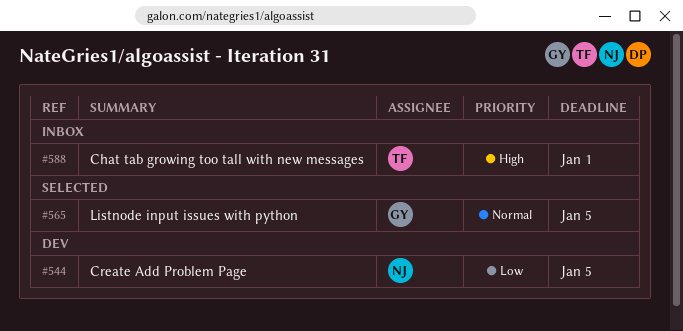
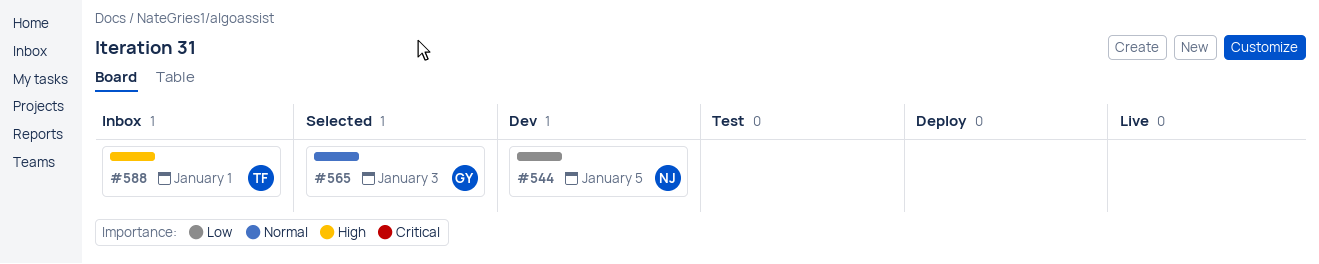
#565, due: Jan 5 -> Jan 3

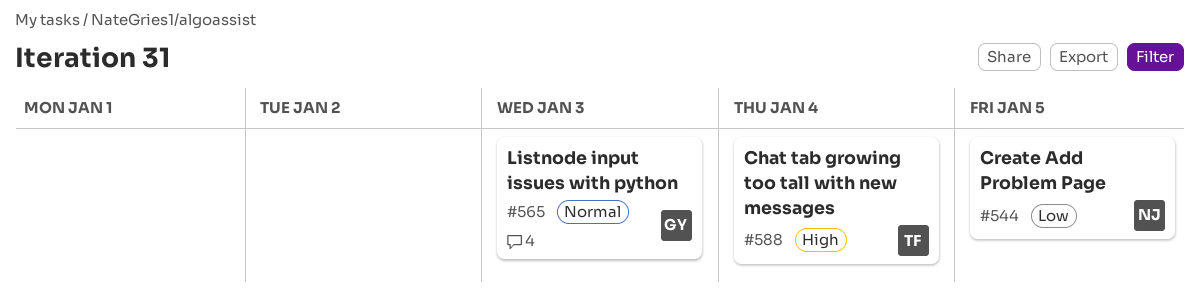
#588, due: Jan 1 -> Jan 4

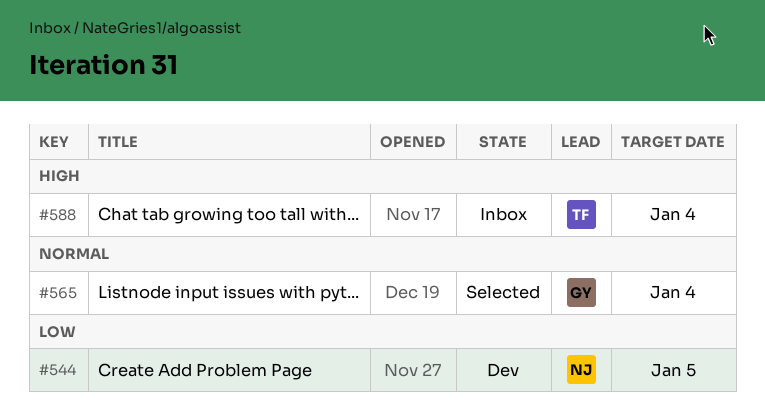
#565, due: Jan 3 -> Jan 4

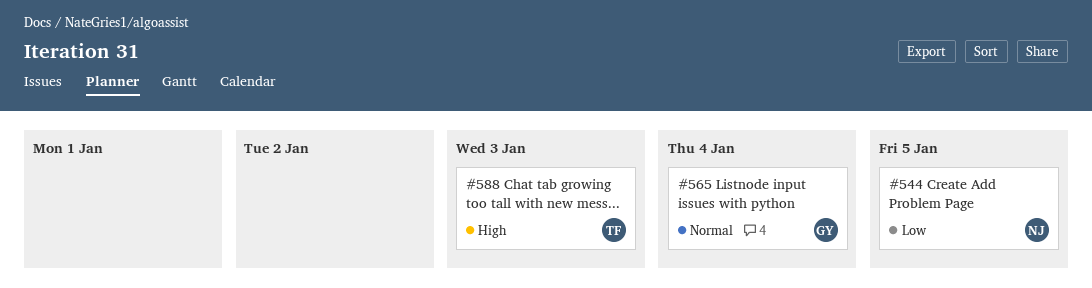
#588, due: Jan 4 -> Jan 3

